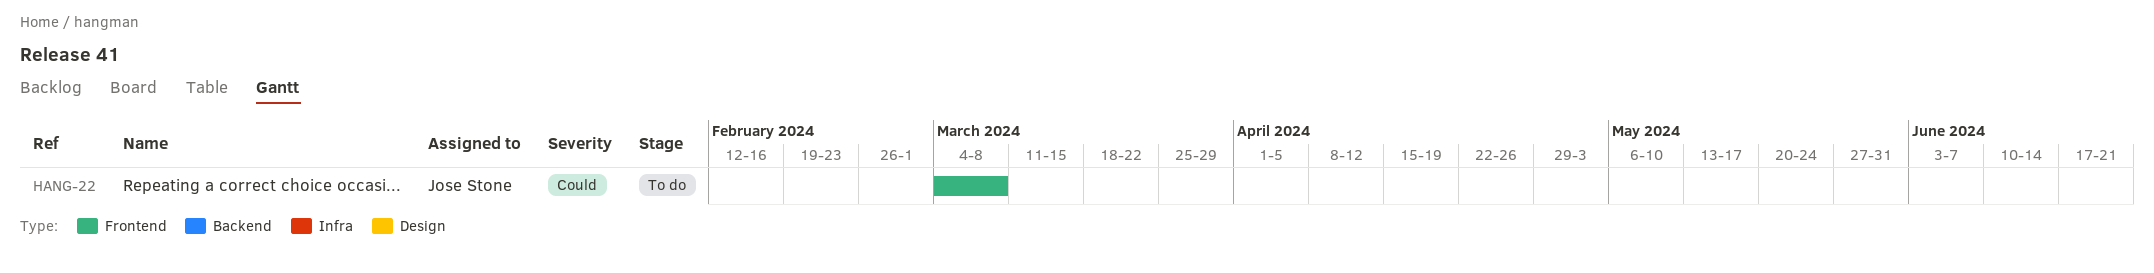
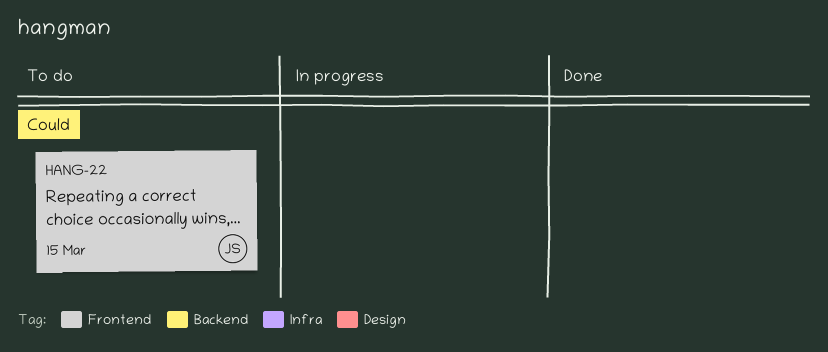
HANG-22, due: Mar 8 -> Mar 15

